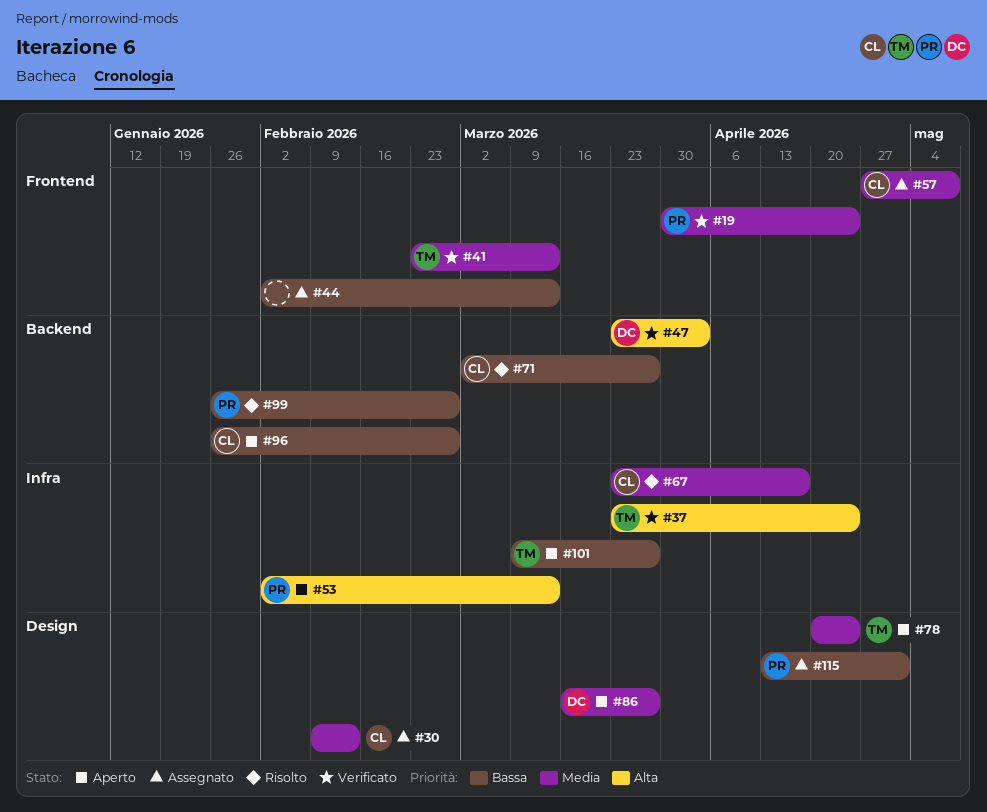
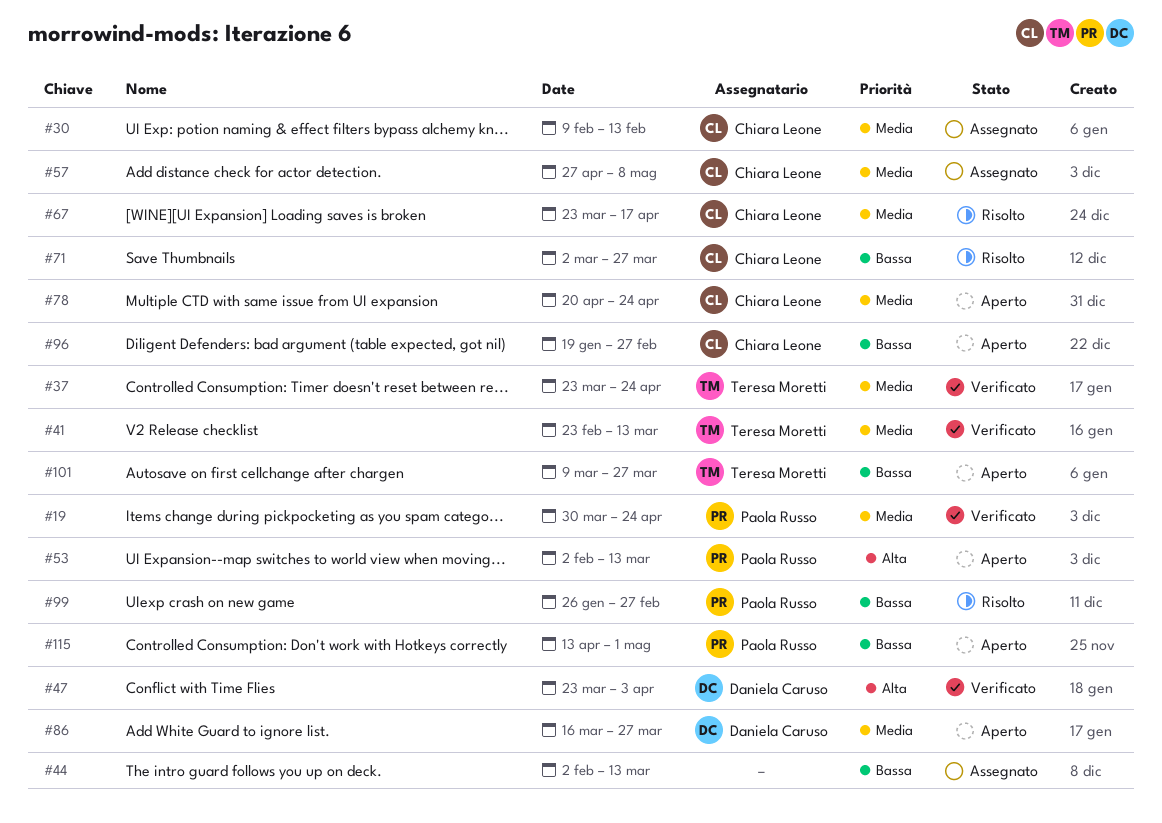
#37, priority: Alta -> Media
#78, owner: Teresa Moretti -> Chiara Leone
#96, start: Jan 26 -> Jan 19
#115, status: Assegnato -> Aperto

